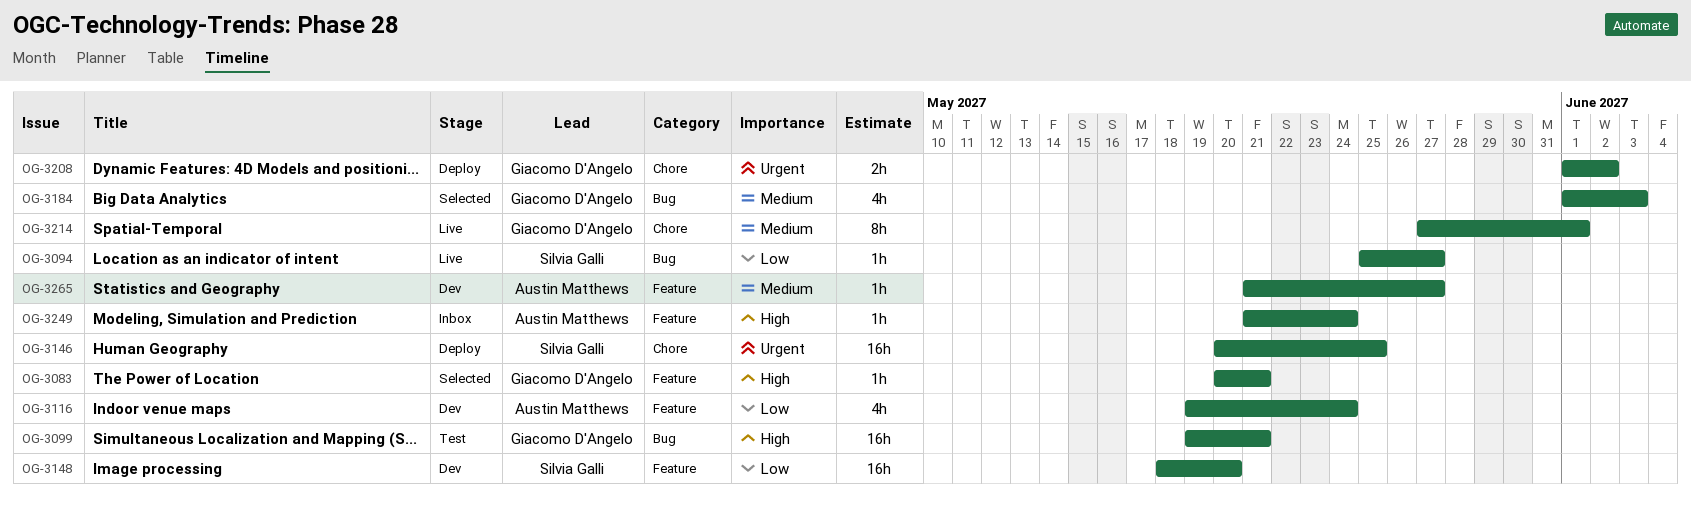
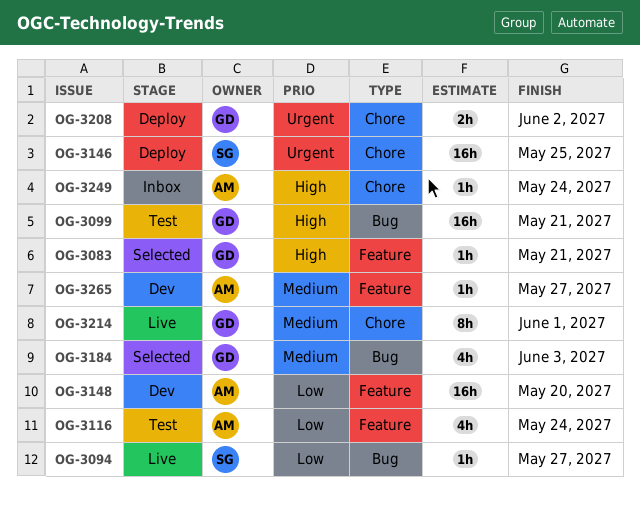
OG-3116, status: Dev -> Test
OG-3148, owner: Silvia Galli -> Austin Matthews
OG-3249, label: Feature -> Chore

